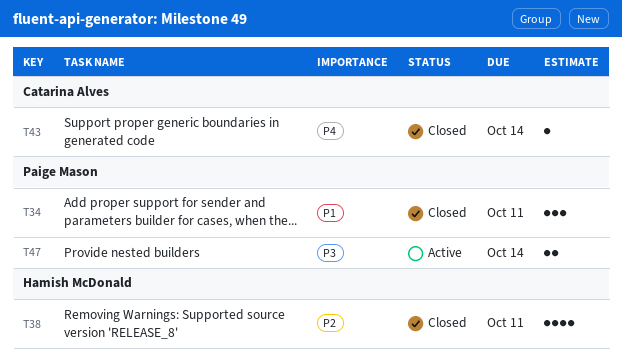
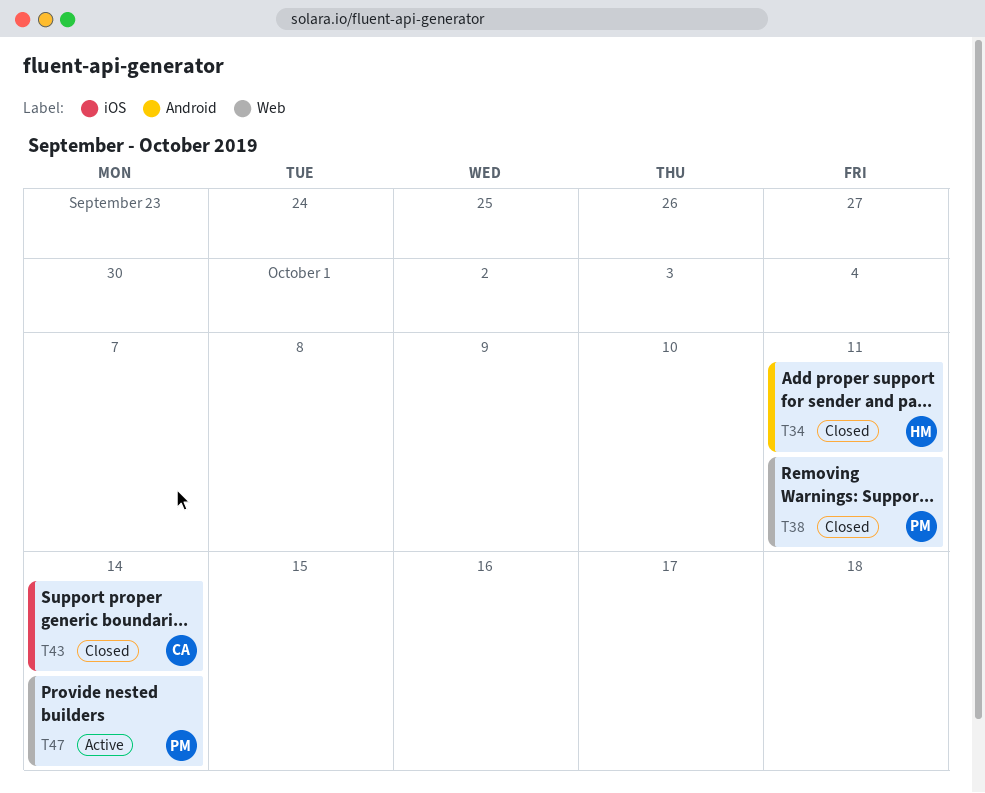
T34, owner: Paige Mason -> Hamish McDonald
T38, owner: Hamish McDonald -> Paige Mason

